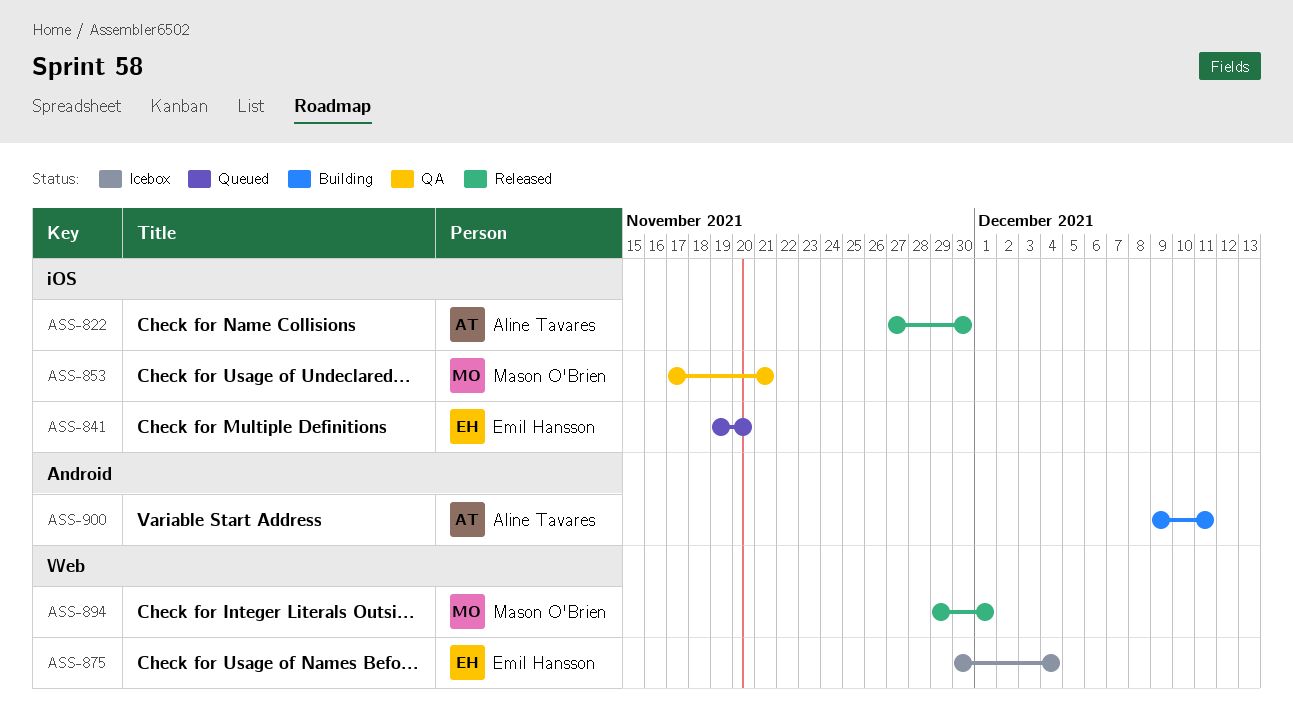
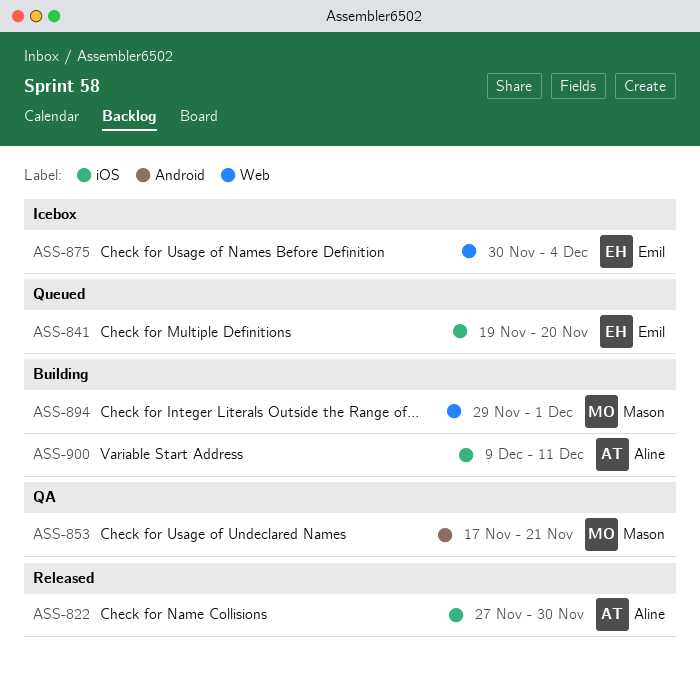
ASS-853, label: iOS -> Android
ASS-894, status: Released -> Building
ASS-900, label: Android -> iOS

